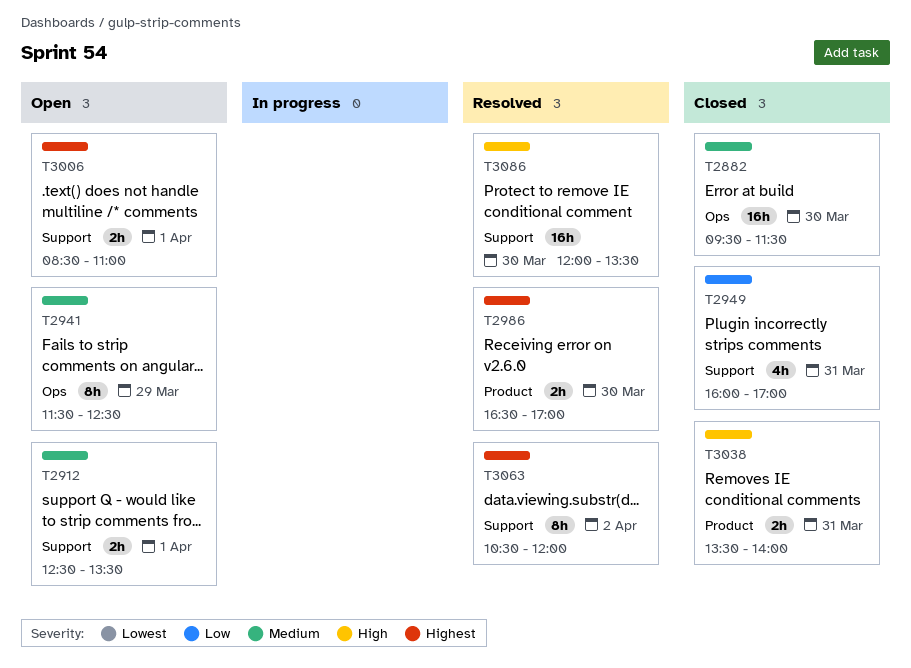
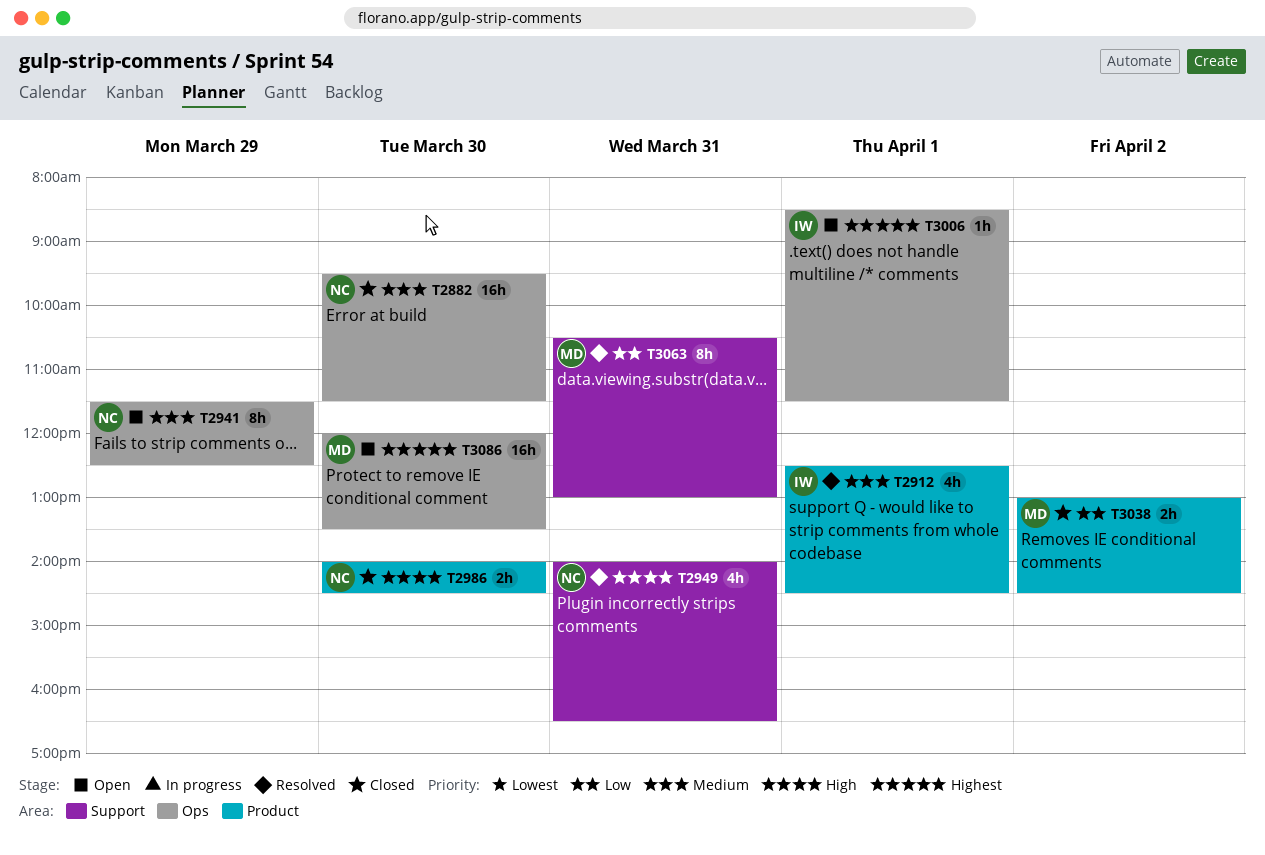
T2912, status: Open -> Resolved
T2912, label: Support -> Product
T2912, estimate: 2h -> 4h
T2912, ends: 13:30 -> 14:30
T2949, status: Closed -> Resolved
T2949, priority: Low -> High
T2949, begins: 16:00 -> 14:00
T2949, ends: 17:00 -> 16:30
T2986, status: Resolved -> Closed
T2986, priority: Highest -> High
T2986, begins: 16:30 -> 14:00
T2986, ends: 17:00 -> 14:30
T3006, label: Support -> Ops
T3006, estimate: 2h -> 1h
T3006, ends: 11:00 -> 11:30
T3038, priority: High -> Low
T3038, day: Mar 31 -> Apr 2
T3038, begins: 13:30 -> 13:00
T3038, ends: 14:00 -> 14:30
T3063, priority: Highest -> Low
T3063, day: Apr 2 -> Mar 31
T3063, ends: 12:00 -> 13:00
T3086, status: Resolved -> Open
T3086, priority: High -> Highest
T3086, label: Support -> Ops

